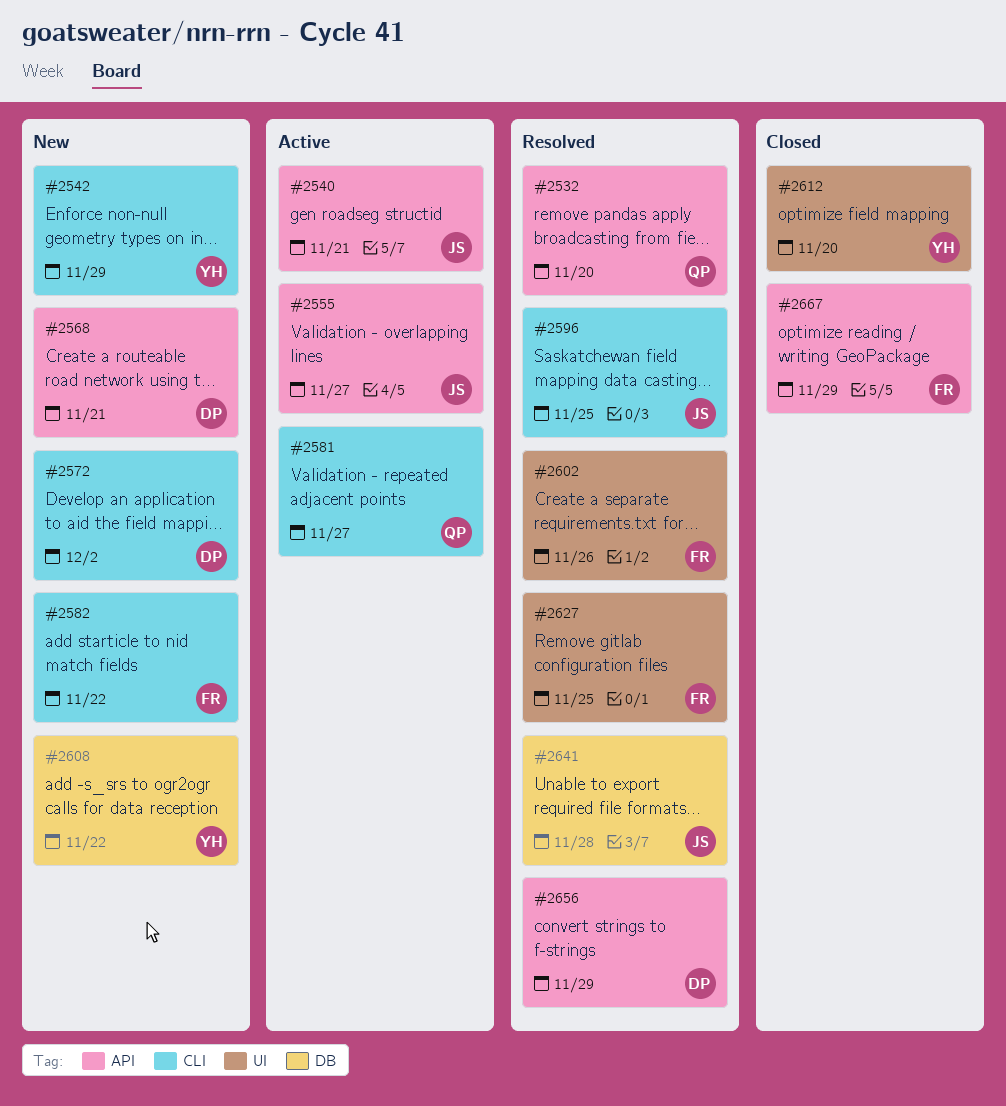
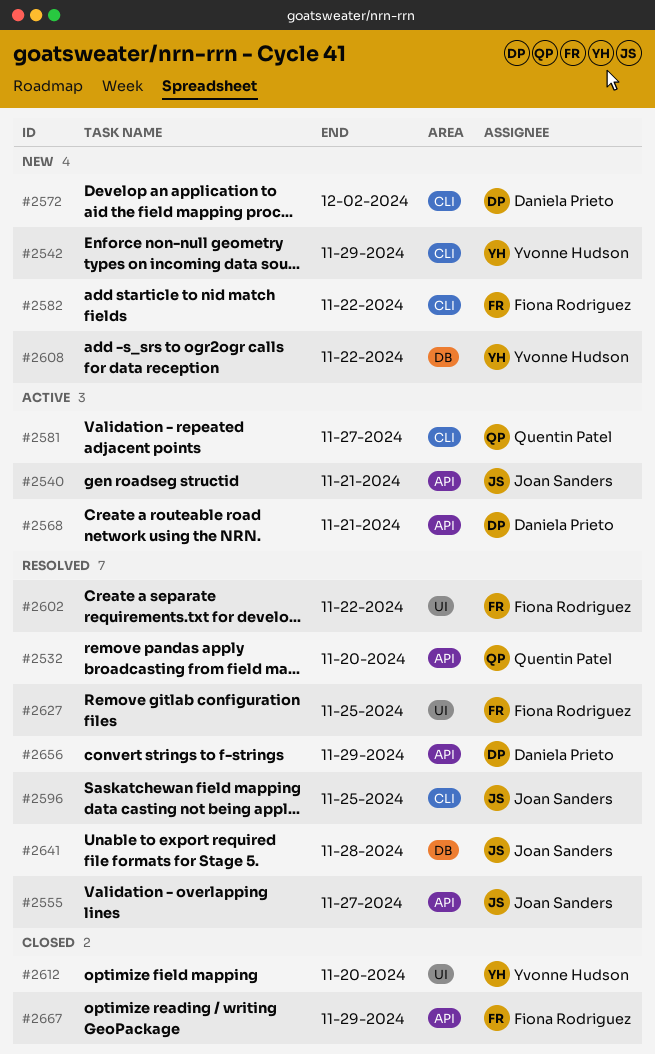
#2555, status: Active -> Resolved
#2568, status: New -> Active
#2602, due: Nov 26 -> Nov 22

